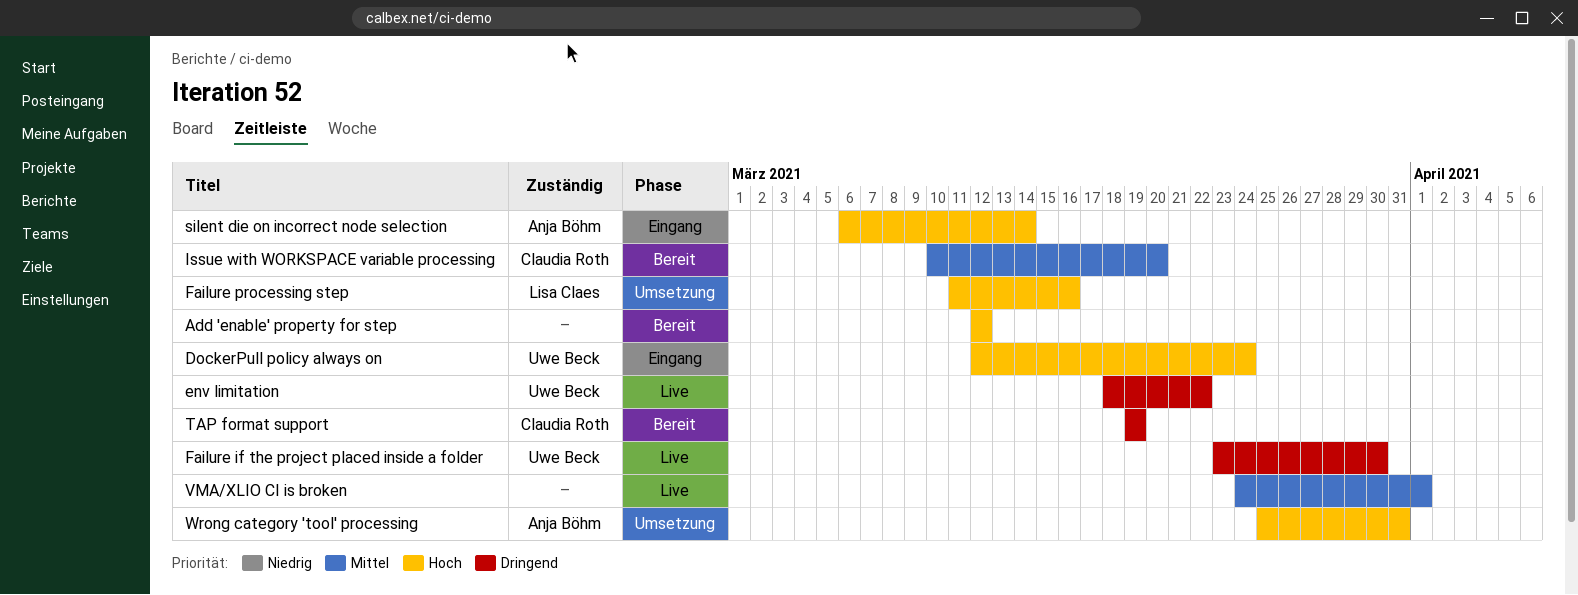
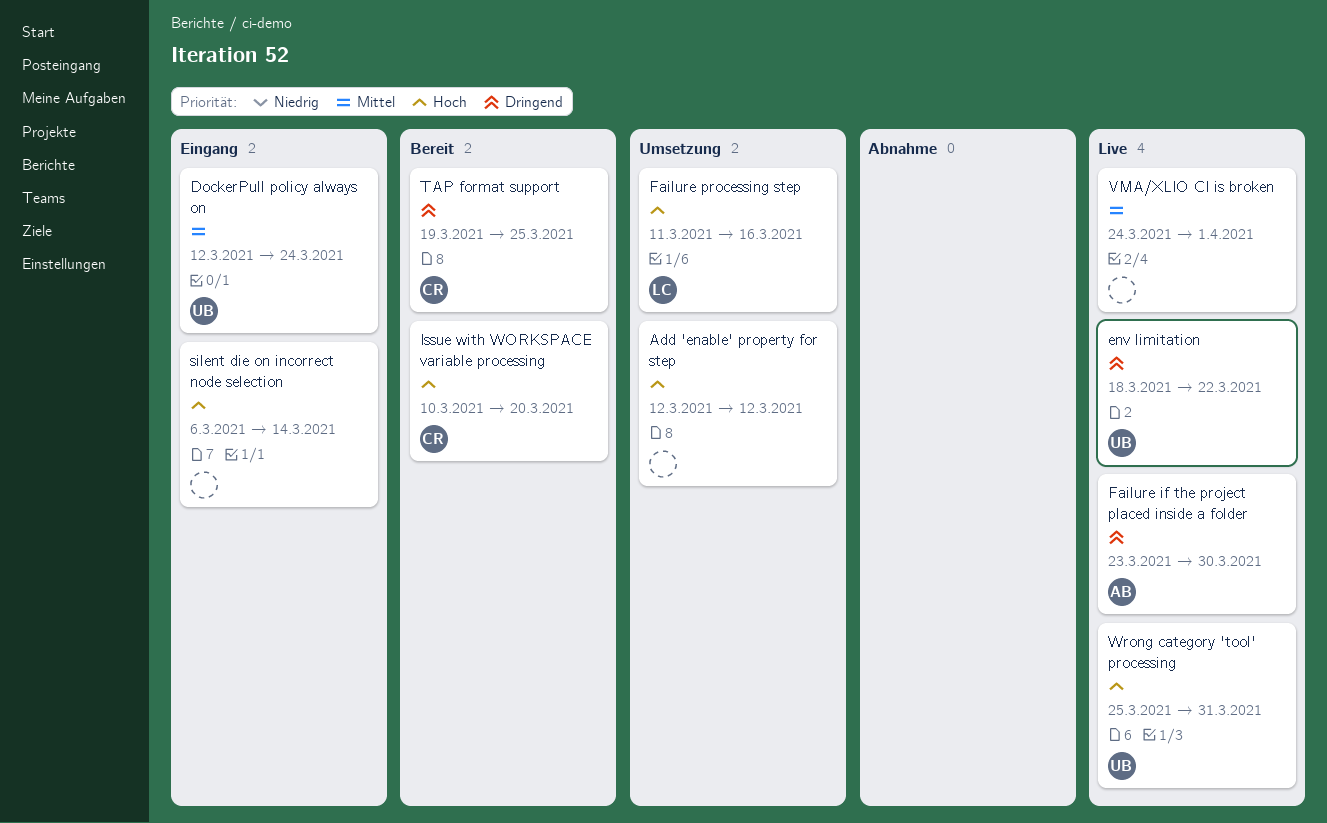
Add 'enable' property for step, status: Bereit -> Umsetzung
DockerPull policy always on, priority: Hoch -> Mittel
Failure if the project placed inside a folder, owner: Uwe Beck -> Anja Böhm
Issue with WORKSPACE variable processing, priority: Mittel -> Hoch
silent die on incorrect node selection, owner: Anja Böhm -> none
TAP format support, due: Mar 19 -> Mar 25
Wrong category 'tool' processing, status: Umsetzung -> Live
Wrong category 'tool' processing, owner: Anja Böhm -> Uwe Beck

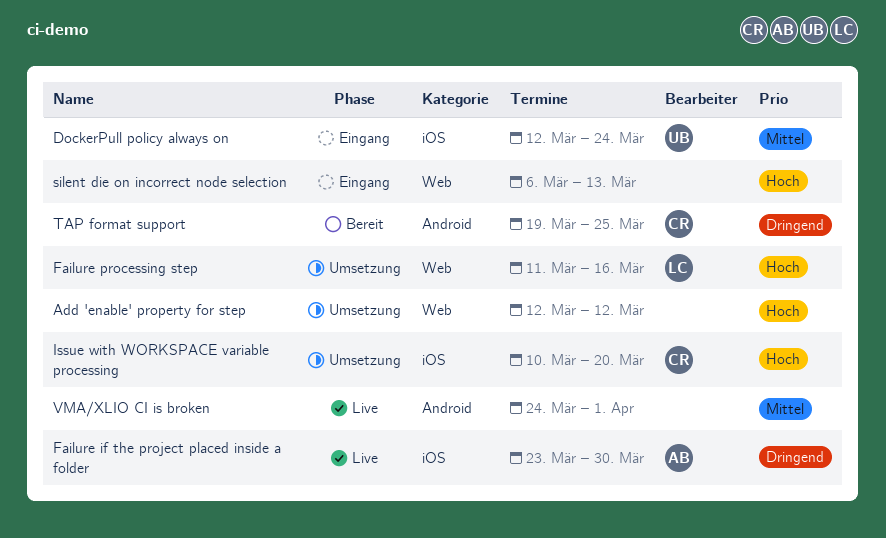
env limitation: present -> none
Issue with WORKSPACE variable processing, status: Bereit -> Umsetzung
silent die on incorrect node selection, due: Mar 14 -> Mar 13
Wrong category 'tool' processing: present -> none

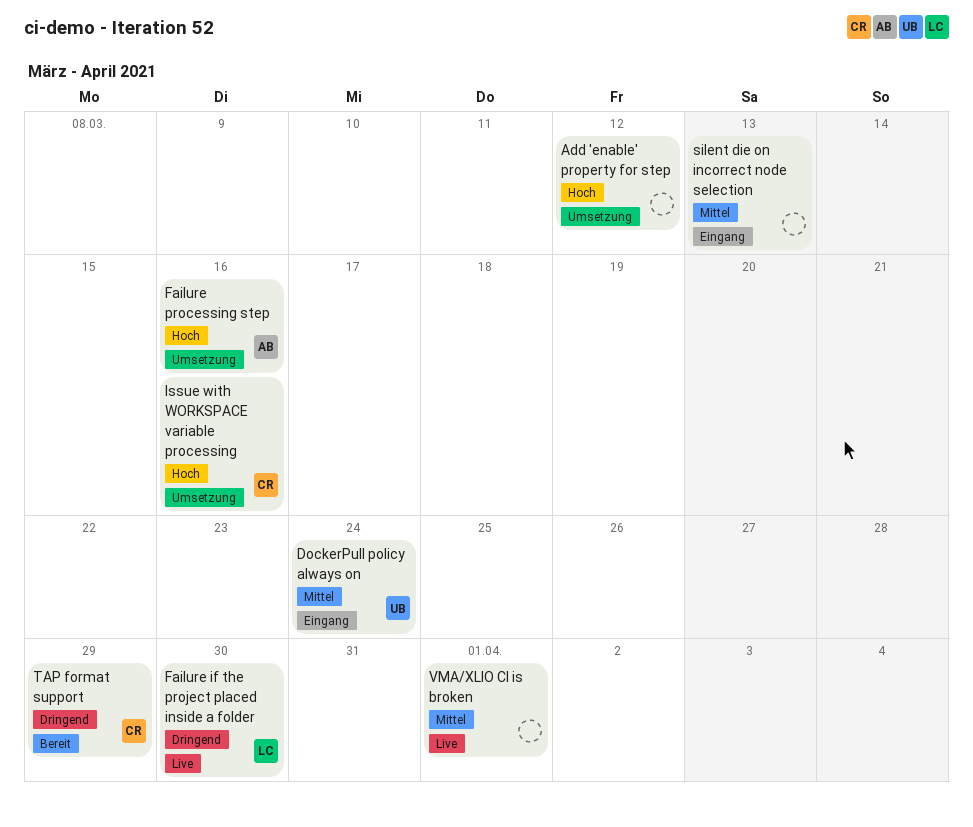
Failure if the project placed inside a folder, owner: AB -> LC
Failure processing step, owner: LC -> AB
Issue with WORKSPACE variable processing, due: Mar 20 -> Mar 16
silent die on incorrect node selection, priority: Hoch -> Mittel
TAP format support, due: Mar 25 -> Mar 29

